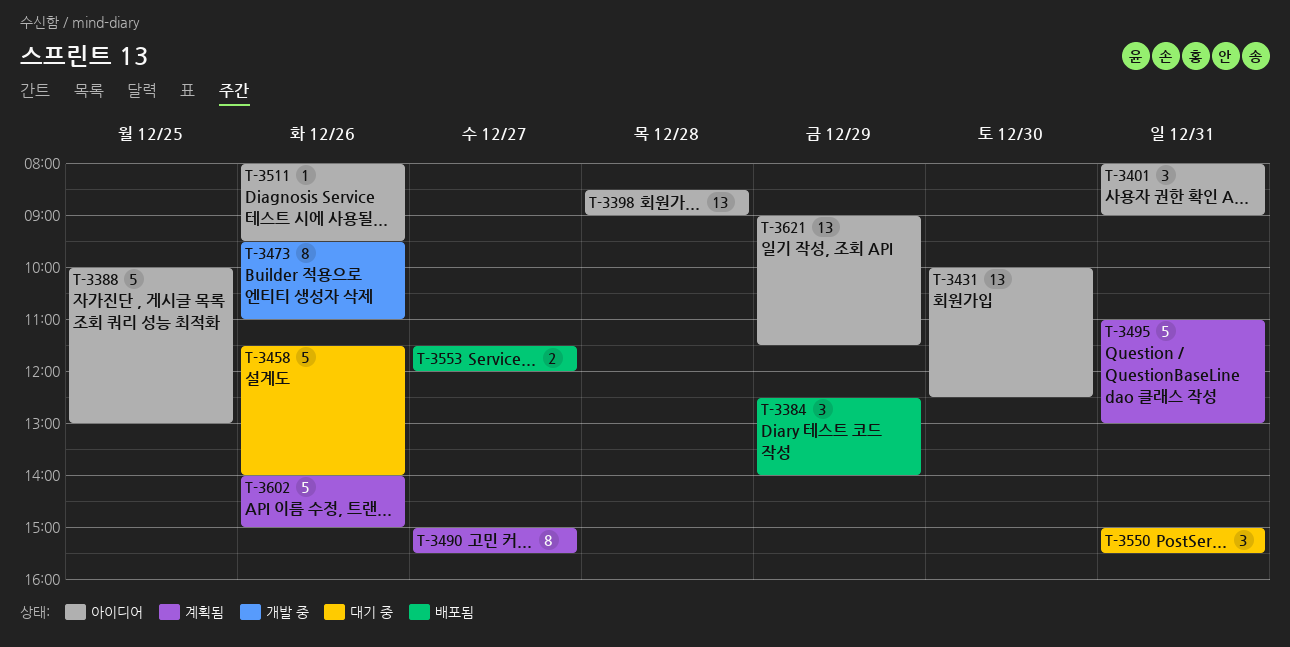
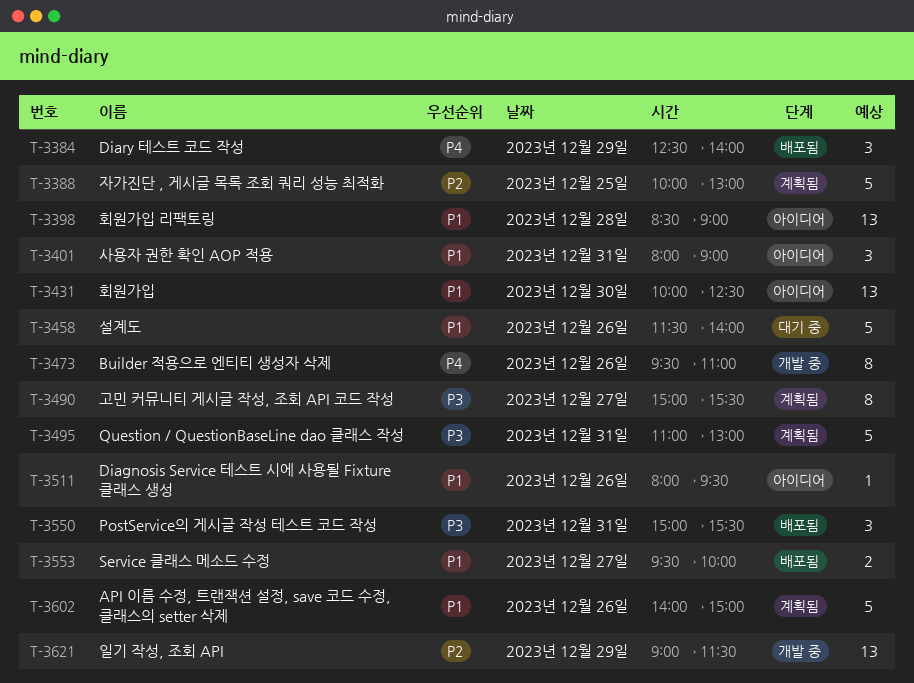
T-3388, status: 아이디어 -> 계획됨
T-3550, status: 대기 중 -> 배포됨
T-3553, begins: 11:30 -> 09:30
T-3553, ends: 12:00 -> 10:00
T-3621, status: 아이디어 -> 개발 중

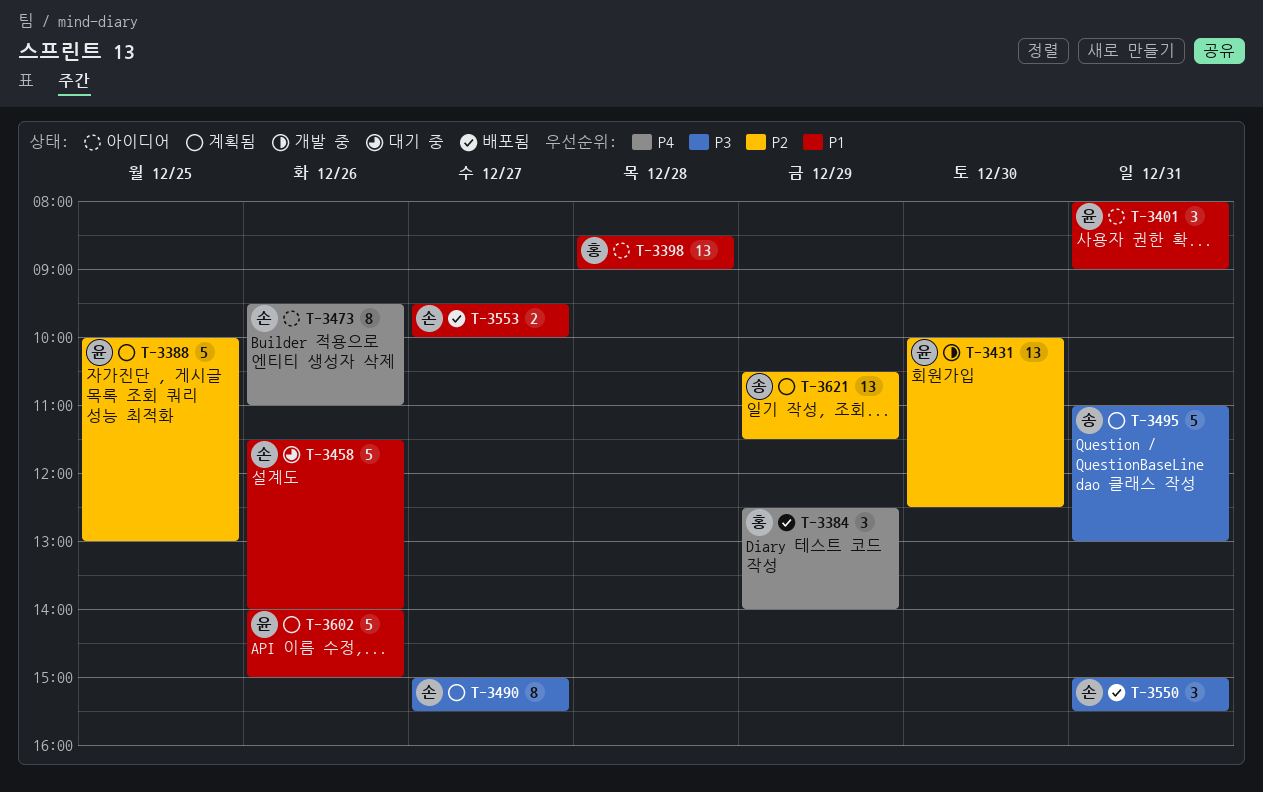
T-3431, status: 아이디어 -> 개발 중
T-3431, priority: P1 -> P2
T-3473, status: 개발 중 -> 아이디어
T-3511: present -> none
T-3621, status: 개발 중 -> 계획됨
T-3621, begins: 09:00 -> 10:30

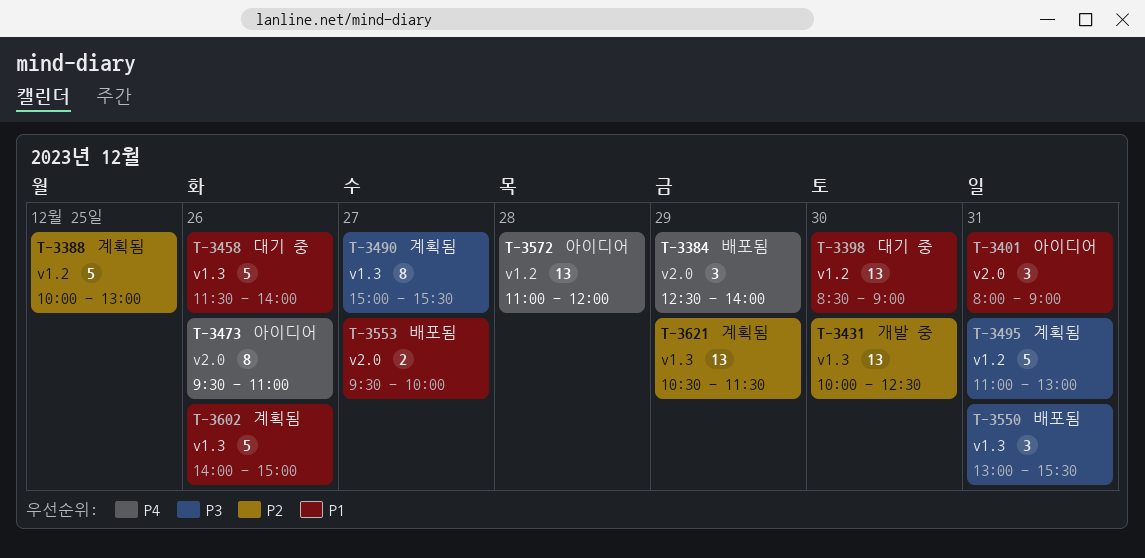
T-3398, status: 아이디어 -> 대기 중
T-3398, day: Dec 28 -> Dec 30
T-3550, begins: 15:00 -> 13:00
T-3572: none -> present

